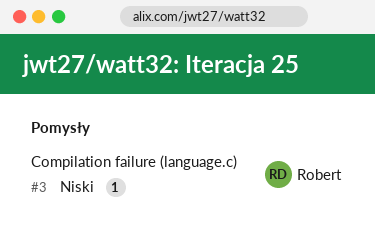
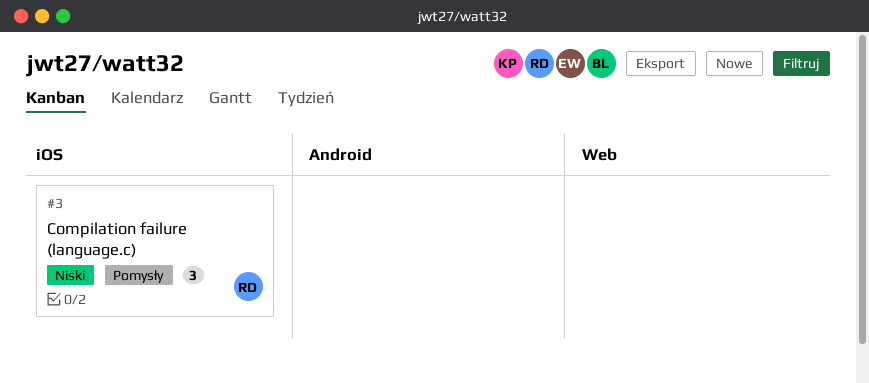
#3, estimate: 1 -> 3

